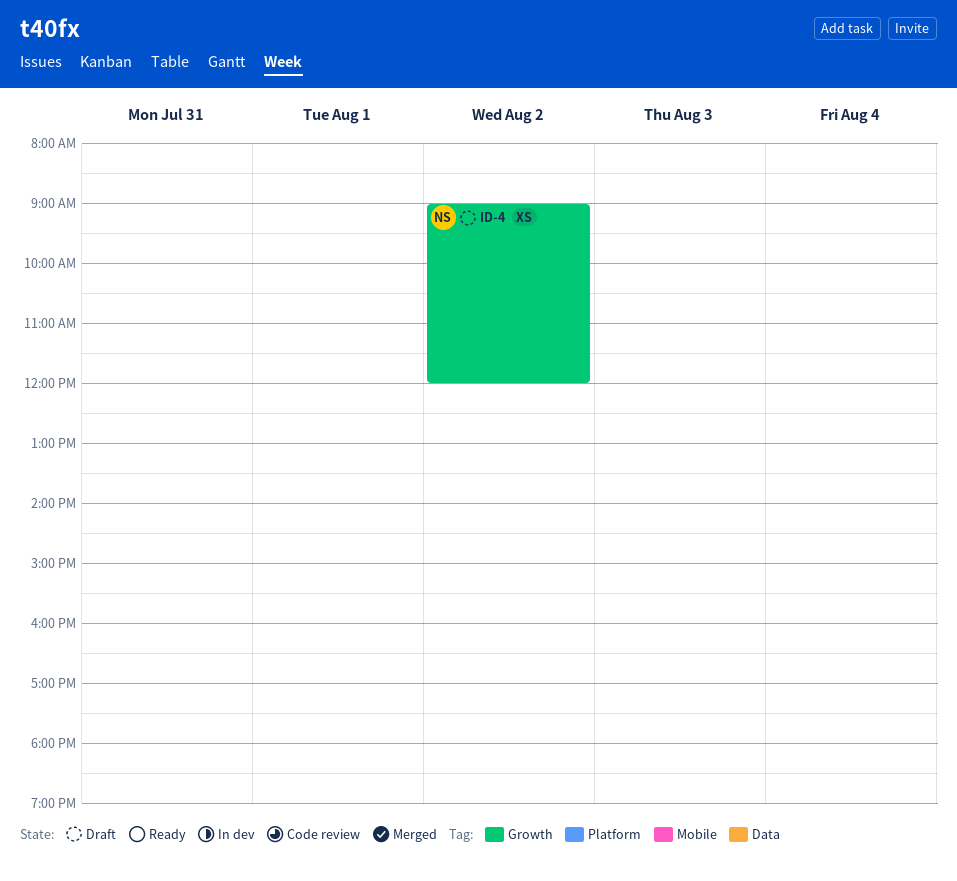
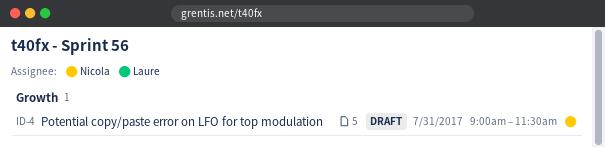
ID-4, day: Aug 2 -> Jul 31
ID-4, ends: 12:00 -> 11:30

